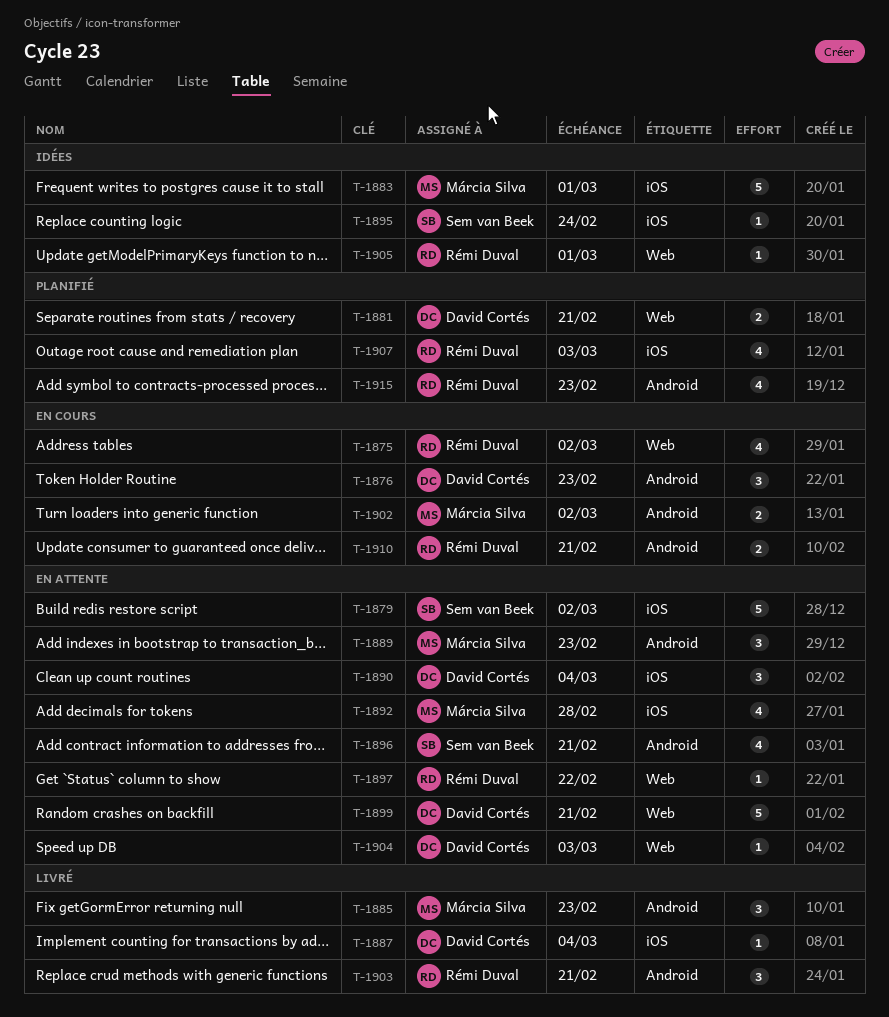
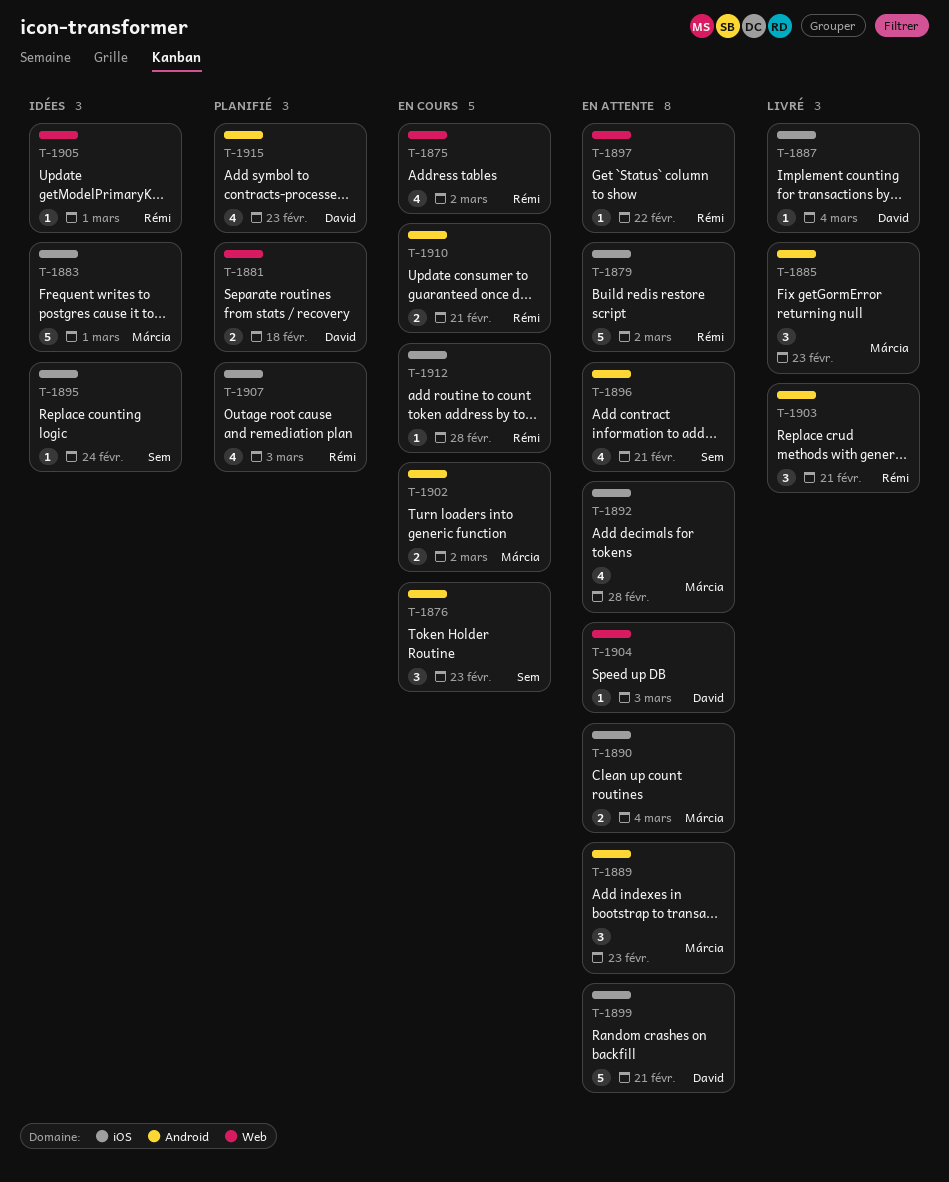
T-1876, owner: David Cortés -> Sem van Beek
T-1879, owner: Sem van Beek -> Rémi Duval
T-1881, due: Feb 21 -> Feb 18
T-1890, owner: David Cortés -> Márcia Silva
T-1890, estimate: 3 -> 2
T-1899, label: Web -> iOS
T-1912: none -> present
T-1915, owner: Rémi Duval -> David Cortés

